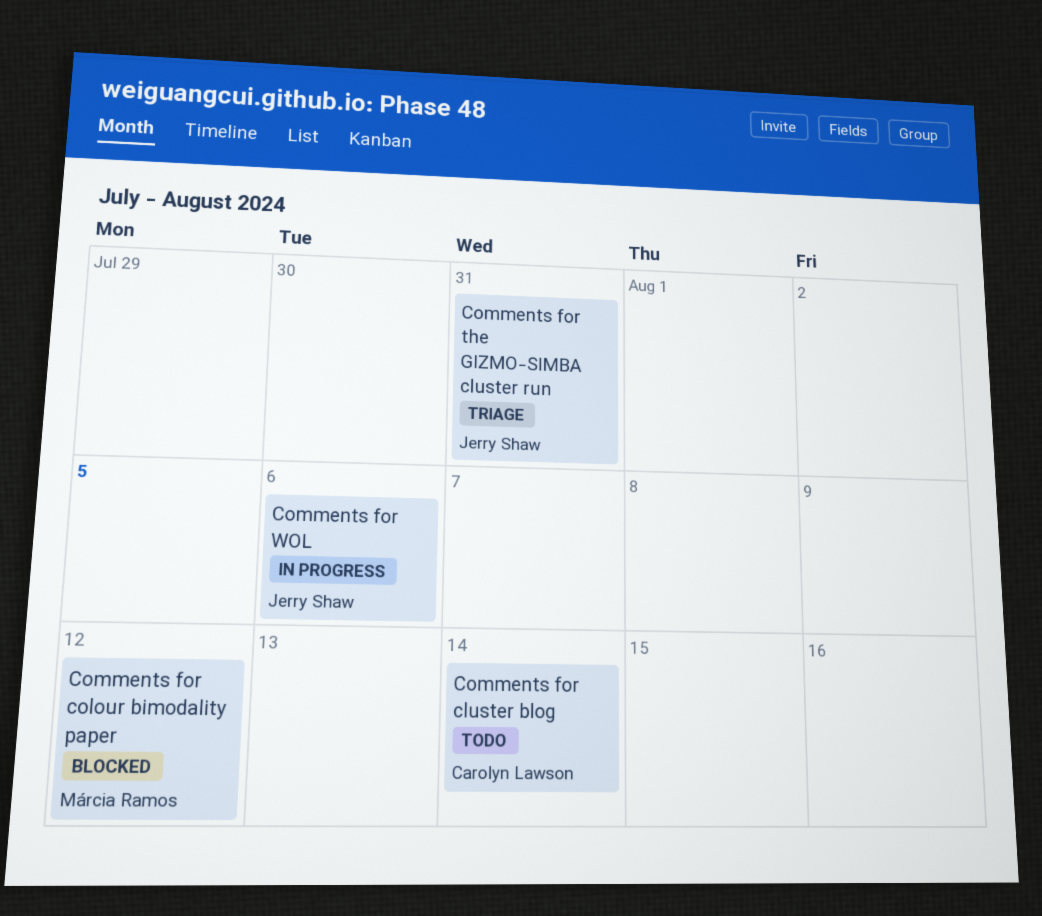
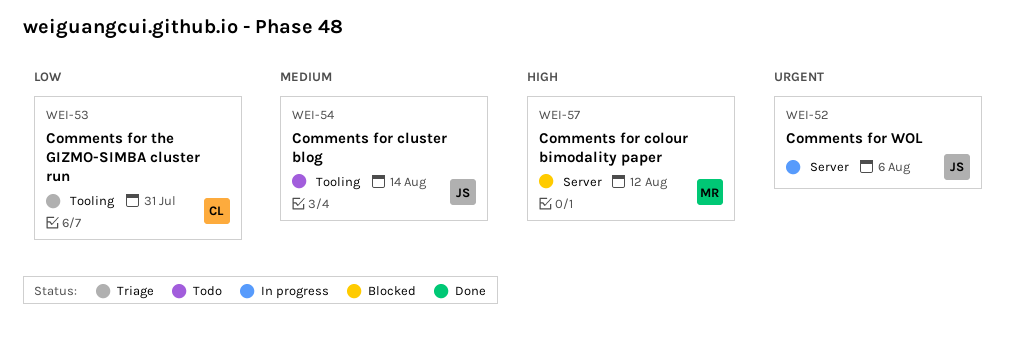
Comments for cluster blog, owner: Carolyn Lawson -> Jerry Shaw
Comments for the GIZMO-SIMBA cluster run, owner: Jerry Shaw -> Carolyn Lawson

